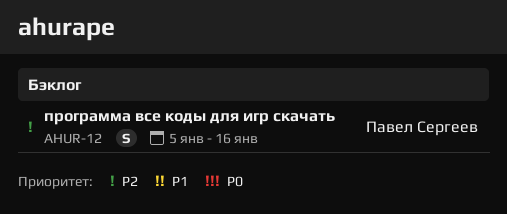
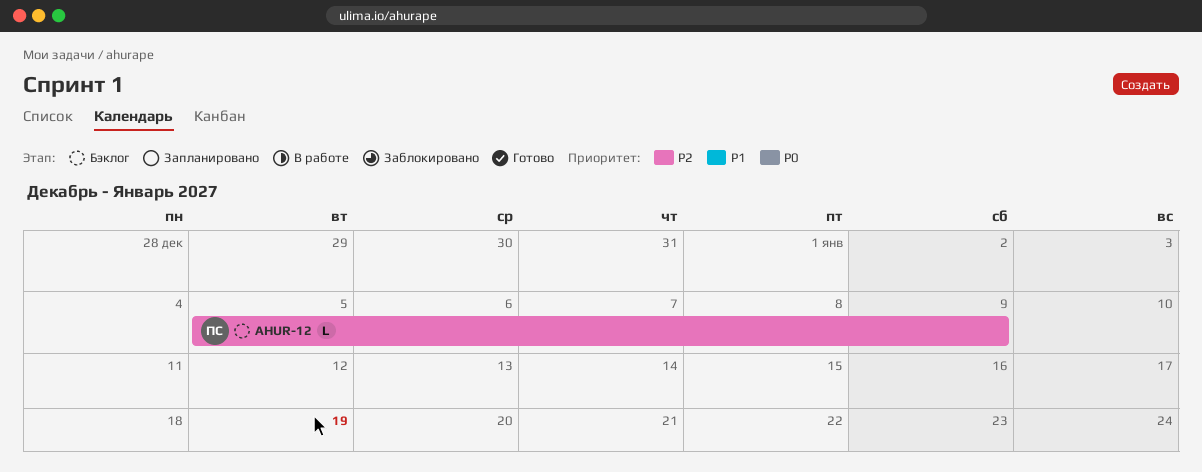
AHUR-12, estimate: S -> L
AHUR-12, due: Jan 16 -> Jan 9

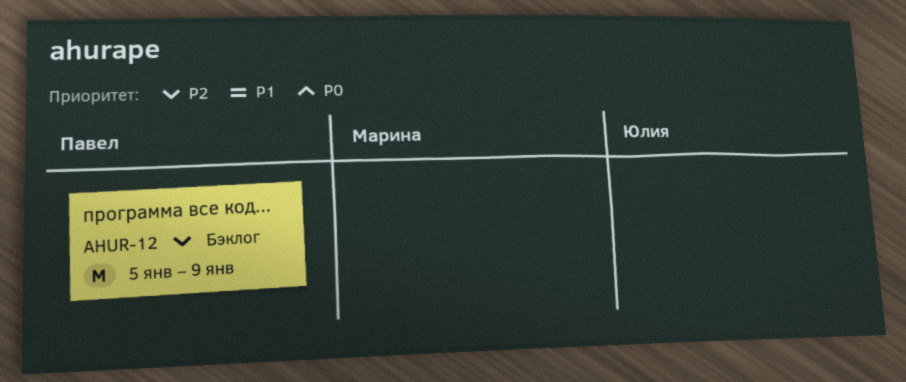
AHUR-12, estimate: L -> M

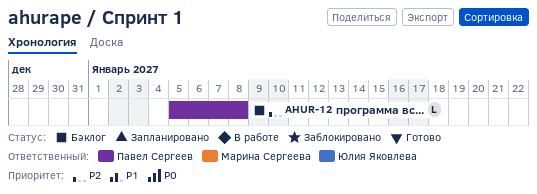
AHUR-12, estimate: M -> L
AHUR-12, due: Jan 9 -> Jan 8

